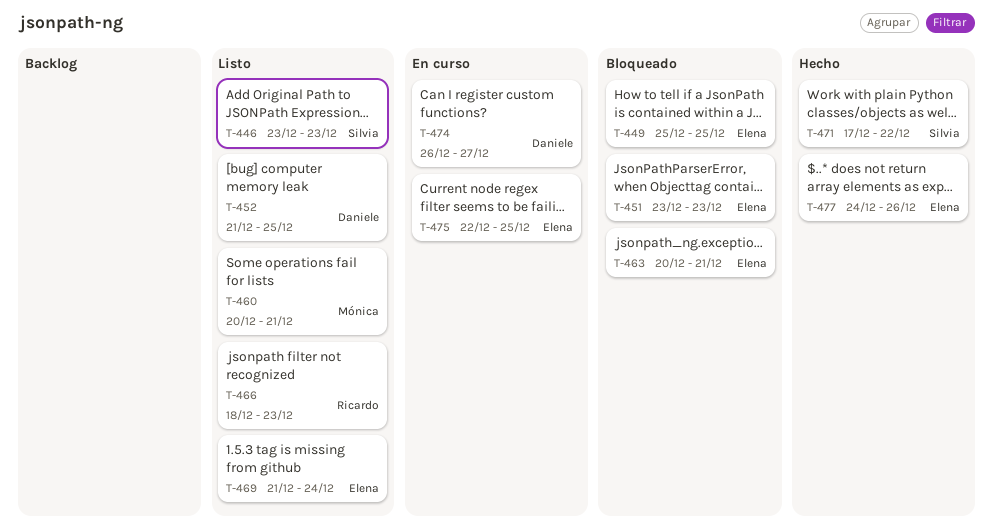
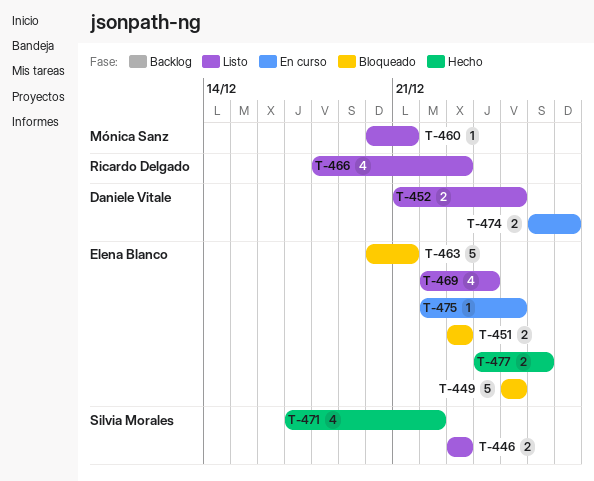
T-469, start: Dec 21 -> Dec 22

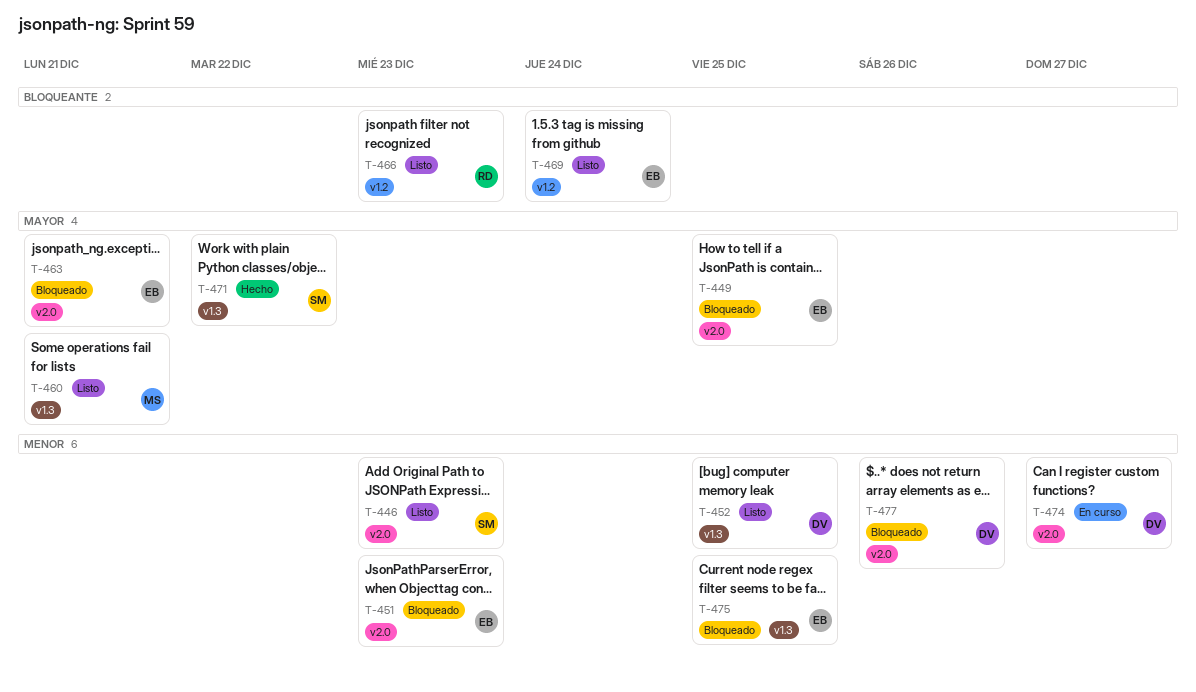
T-475, status: En curso -> Bloqueado
T-477, status: Hecho -> Bloqueado
T-477, owner: Elena Blanco -> Daniele Vitale

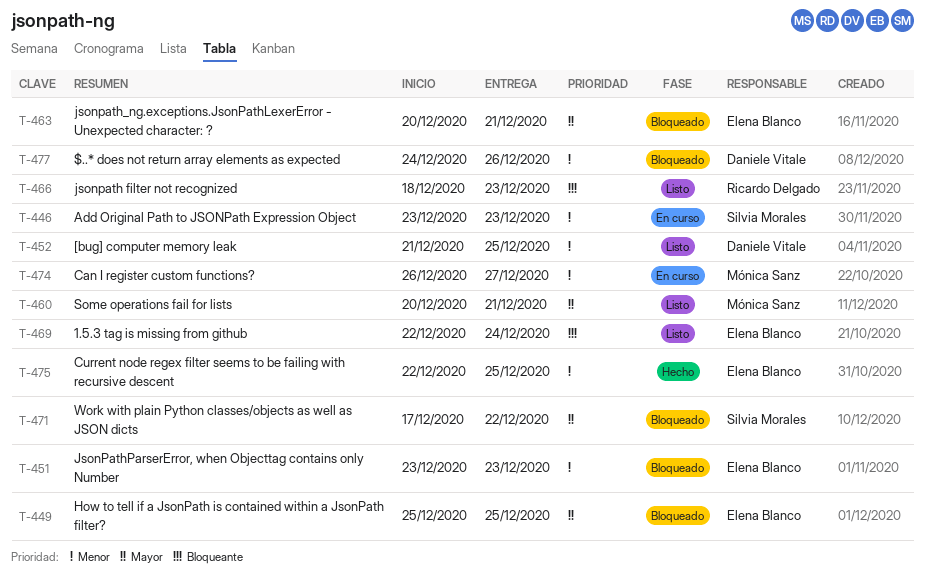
T-446, status: Listo -> En curso
T-471, status: Hecho -> Bloqueado
T-474, owner: Daniele Vitale -> Mónica Sanz
T-475, status: Bloqueado -> Hecho

